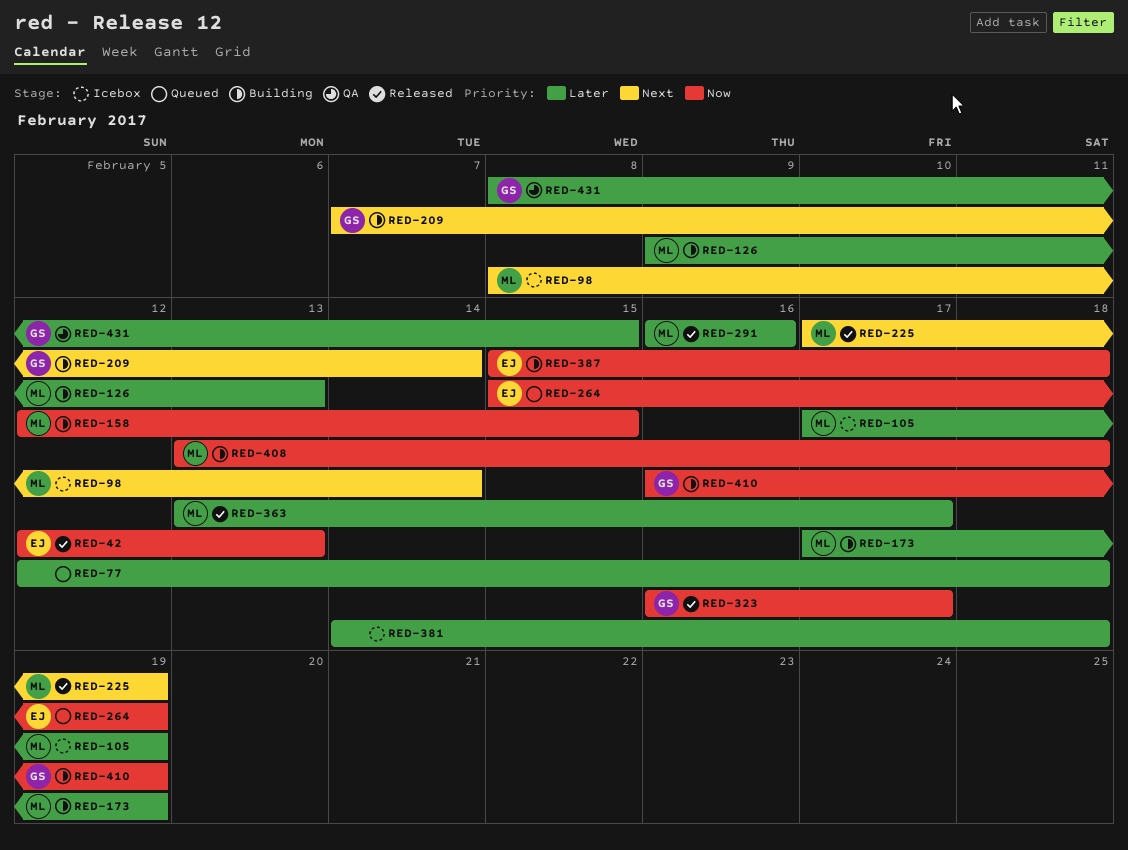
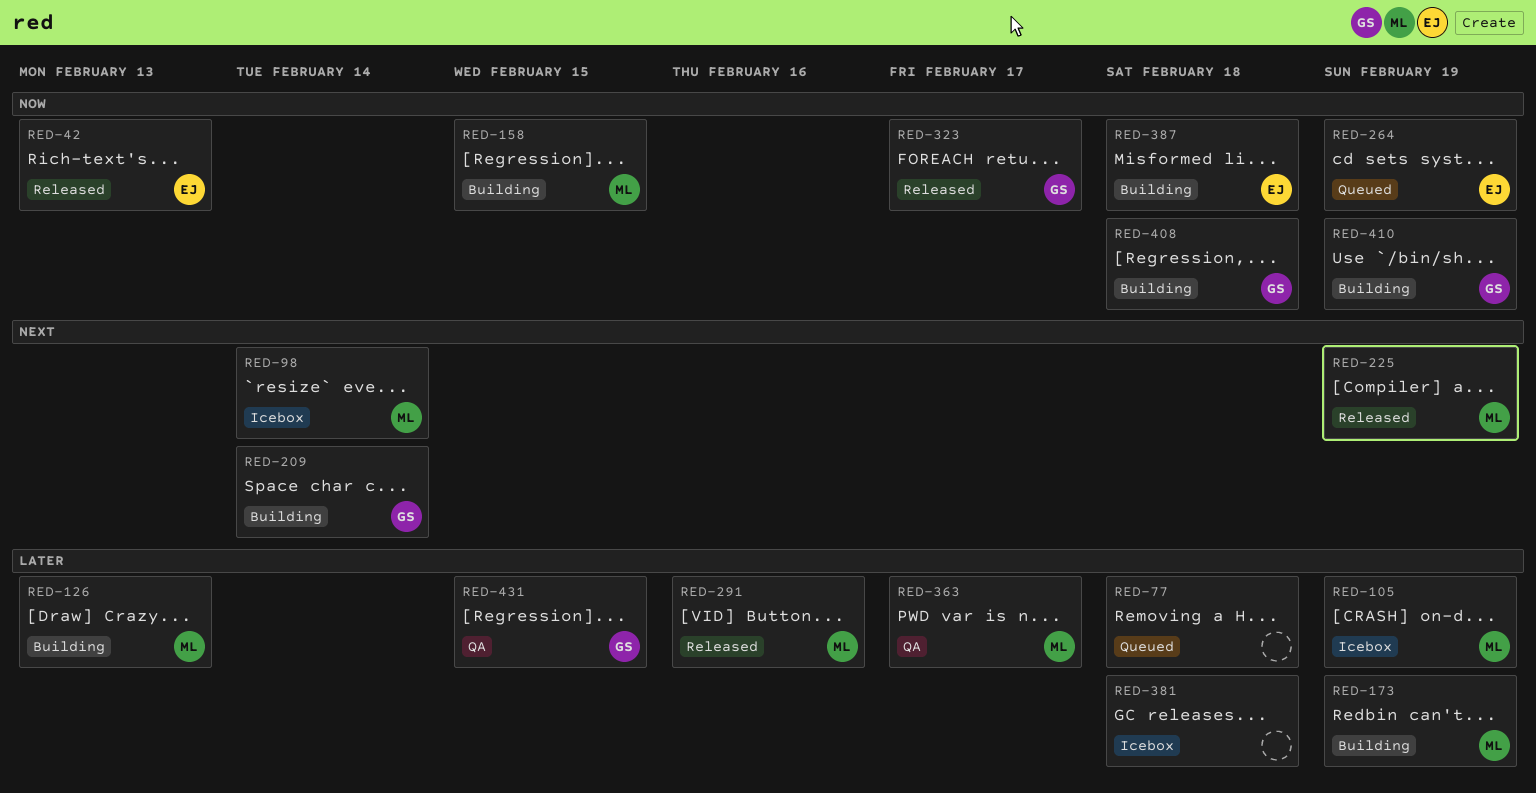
RED-363, status: Released -> QA
RED-408, owner: ML -> GS

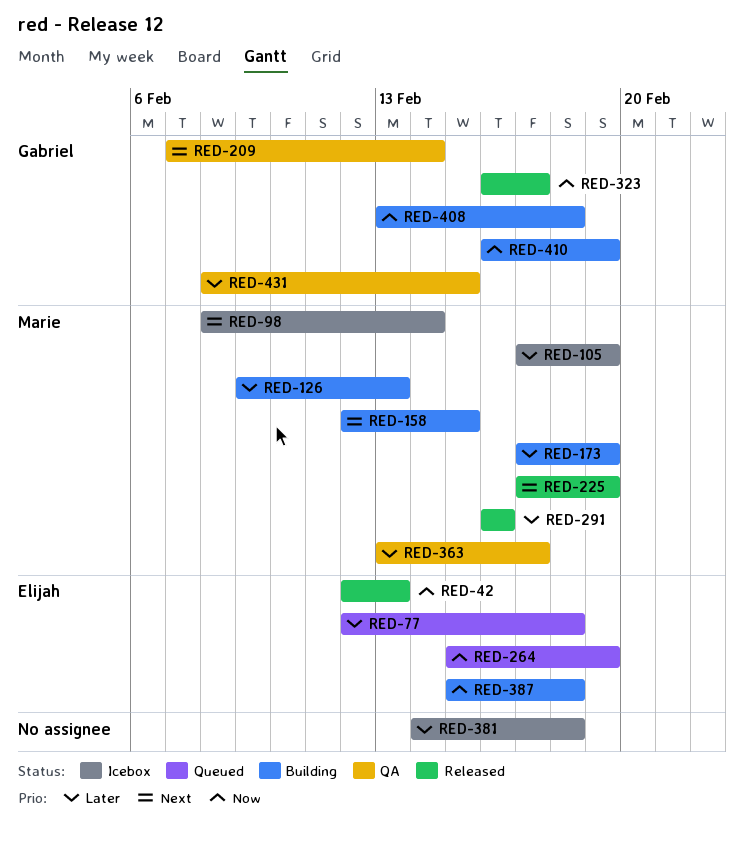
RED-77, owner: none -> Elijah
RED-158, priority: Now -> Next
RED-209, status: Building -> QA

